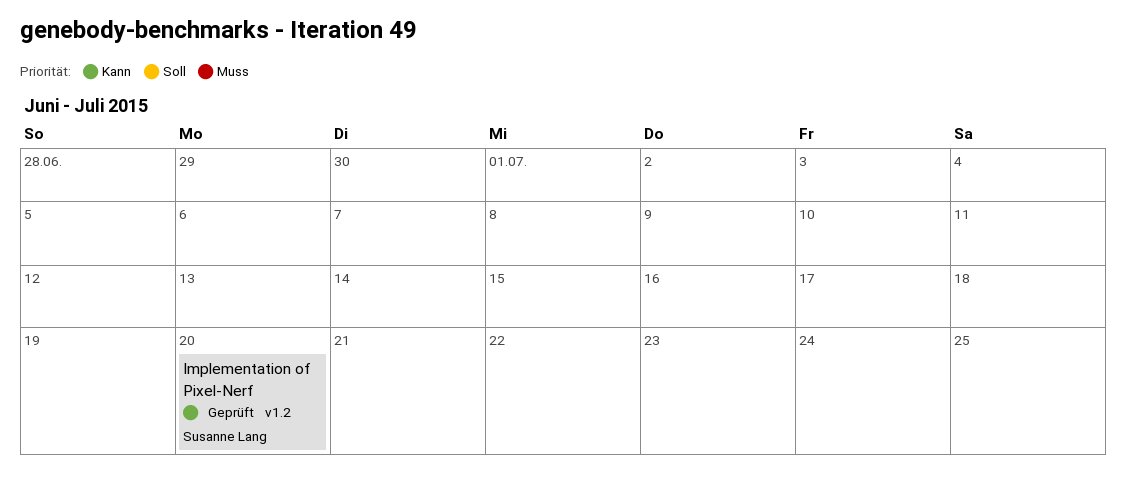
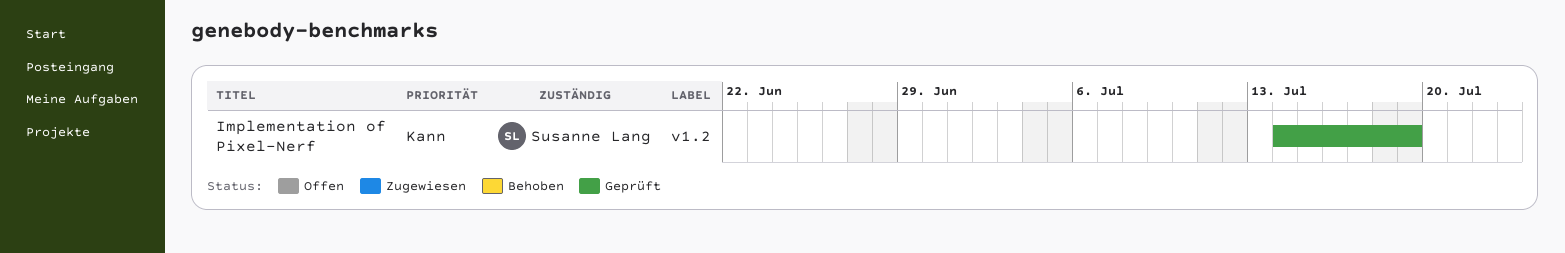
Implementation of Pixel-Nerf, due: Jul 20 -> Jul 19

